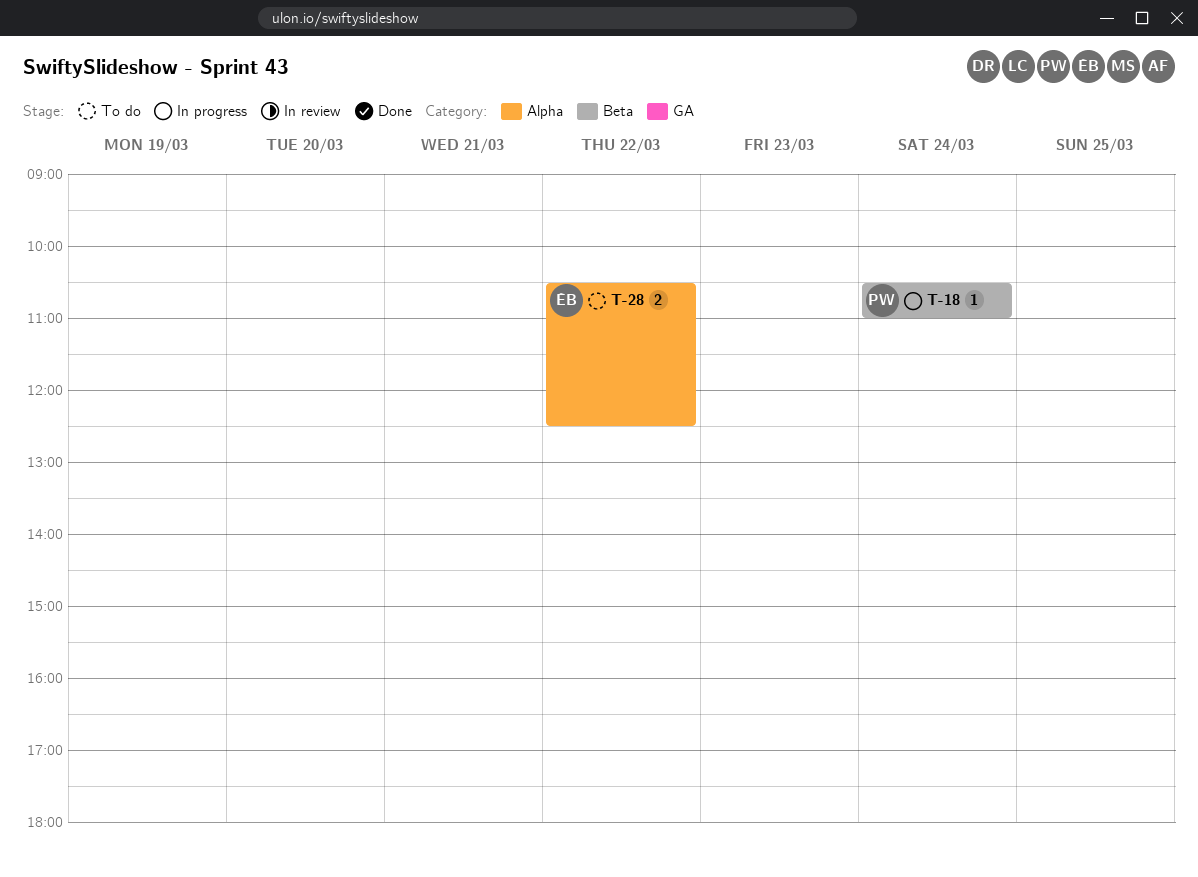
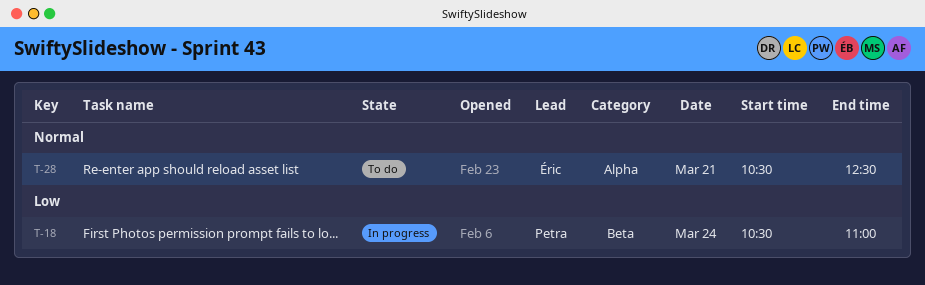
T-28, day: Mar 22 -> Mar 21

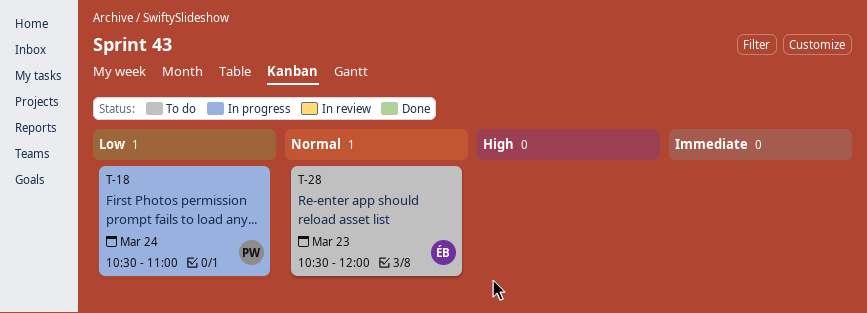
T-28, day: Mar 21 -> Mar 23
T-28, ends: 12:30 -> 12:00

